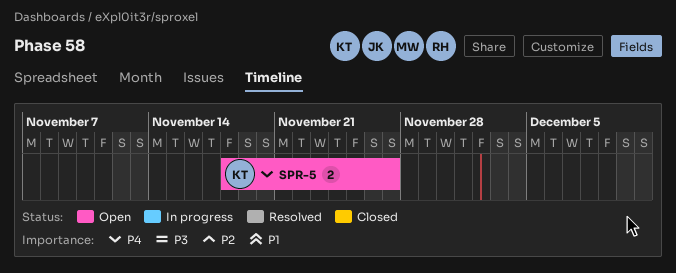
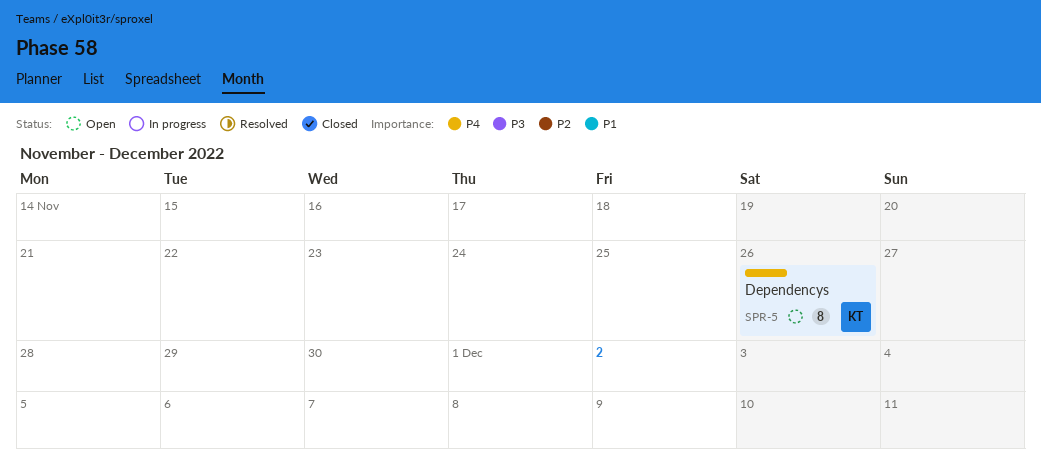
SPR-5, estimate: 2 -> 8
SPR-5, due: Nov 27 -> Nov 26

